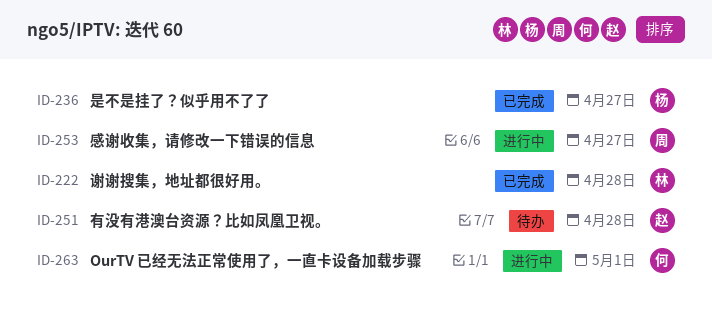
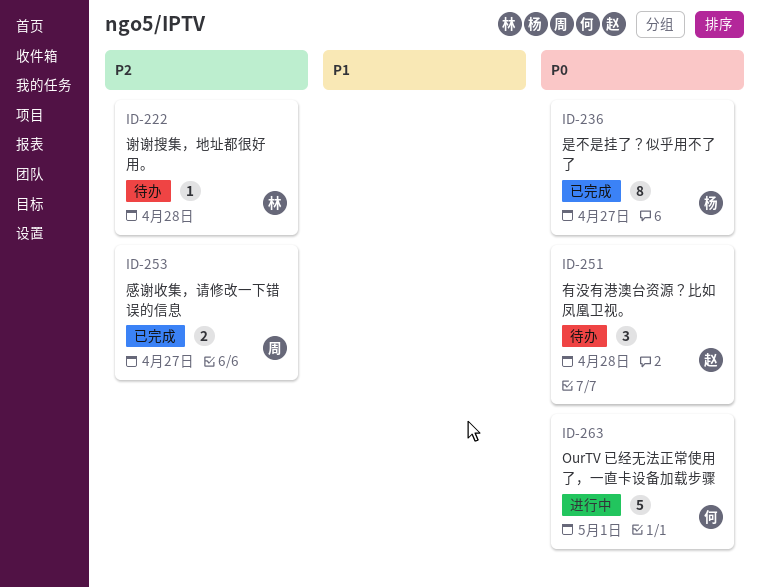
ID-222, status: 已完成 -> 待办
ID-253, status: 进行中 -> 已完成

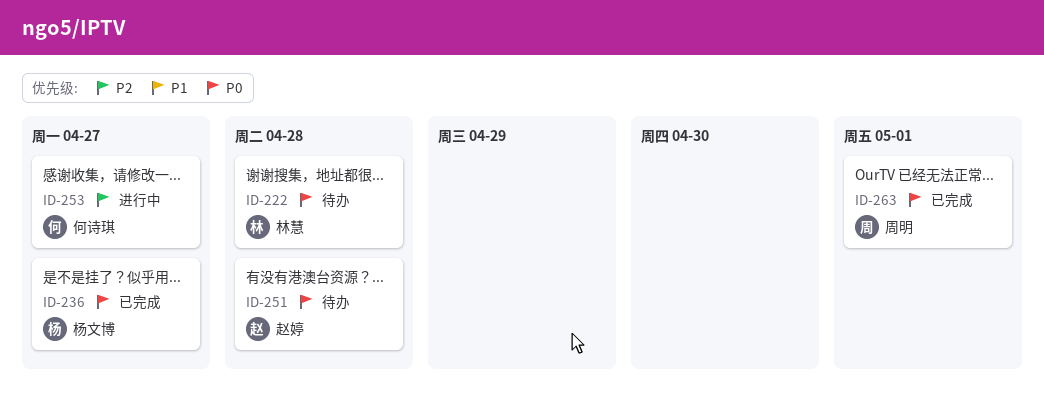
ID-222, priority: P2 -> P0
ID-253, status: 已完成 -> 进行中
ID-253, owner: 周明 -> 何诗琪
ID-263, status: 进行中 -> 已完成
ID-263, owner: 何诗琪 -> 周明

